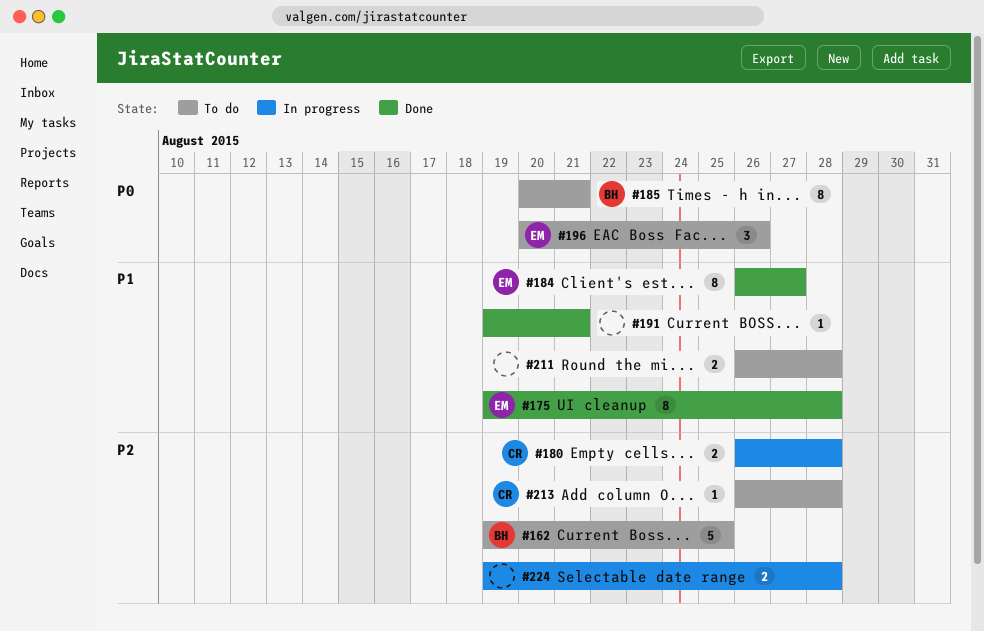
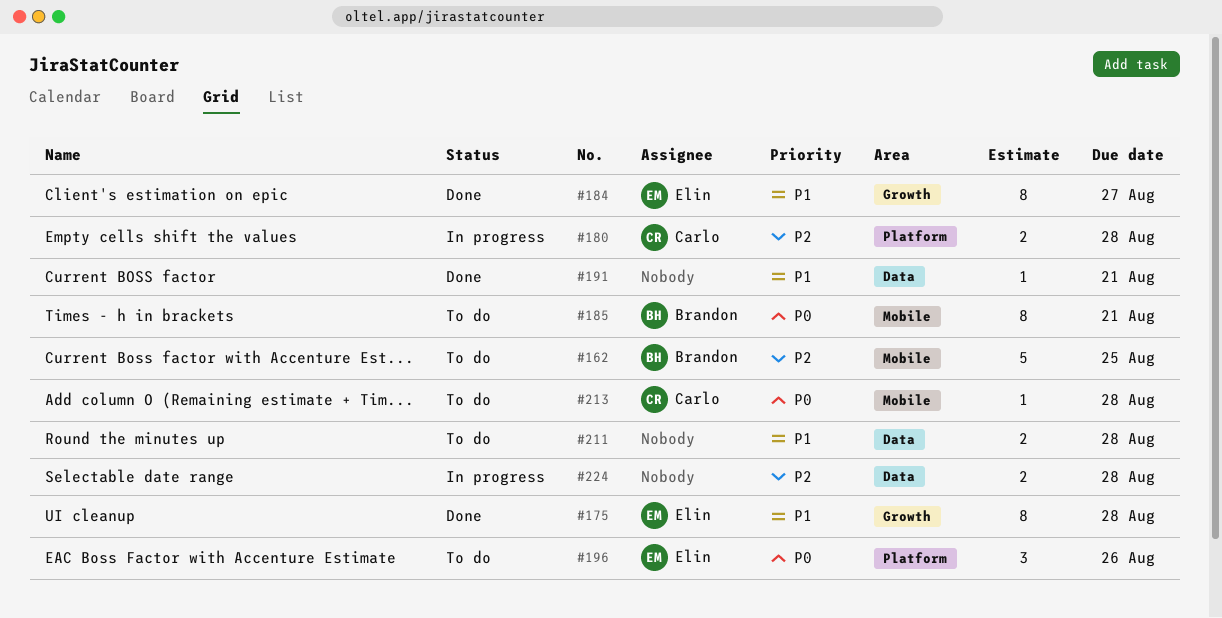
#213, priority: P2 -> P0

